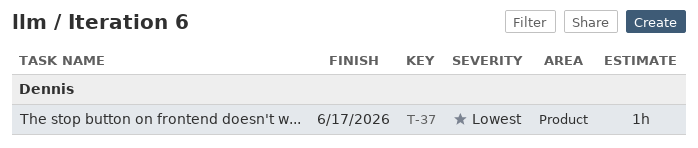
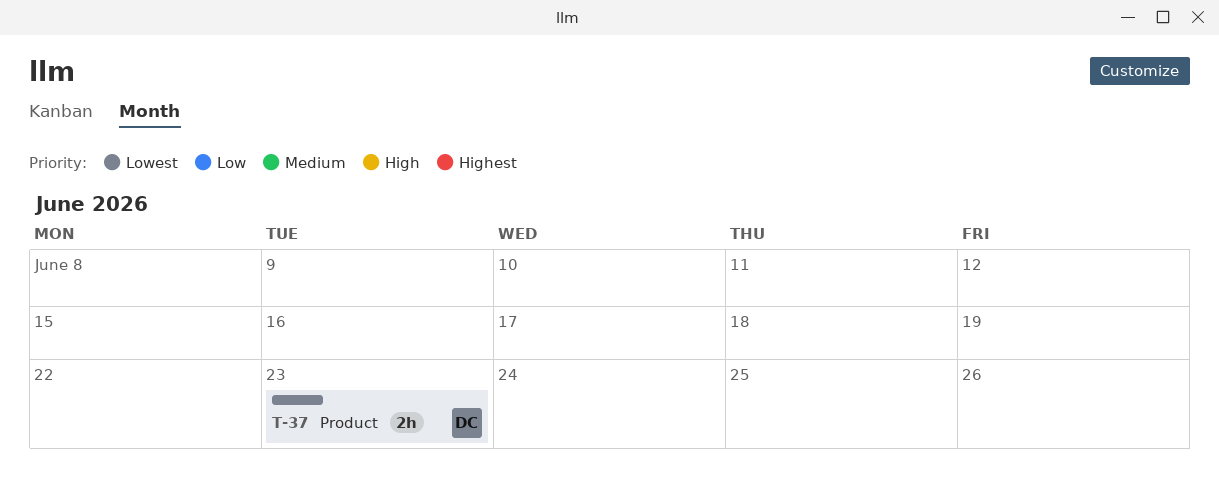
T-37, estimate: 1h -> 2h
T-37, due: Jun 17 -> Jun 23

